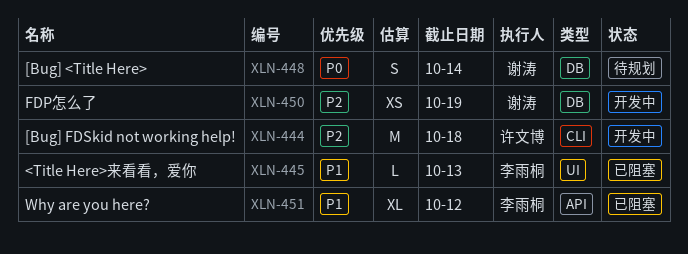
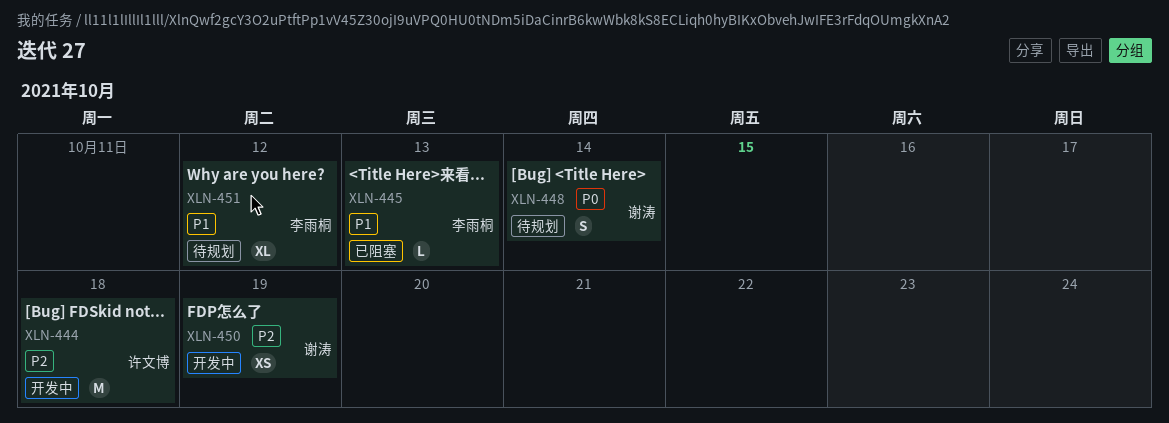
XLN-451, status: 已阻塞 -> 待规划

